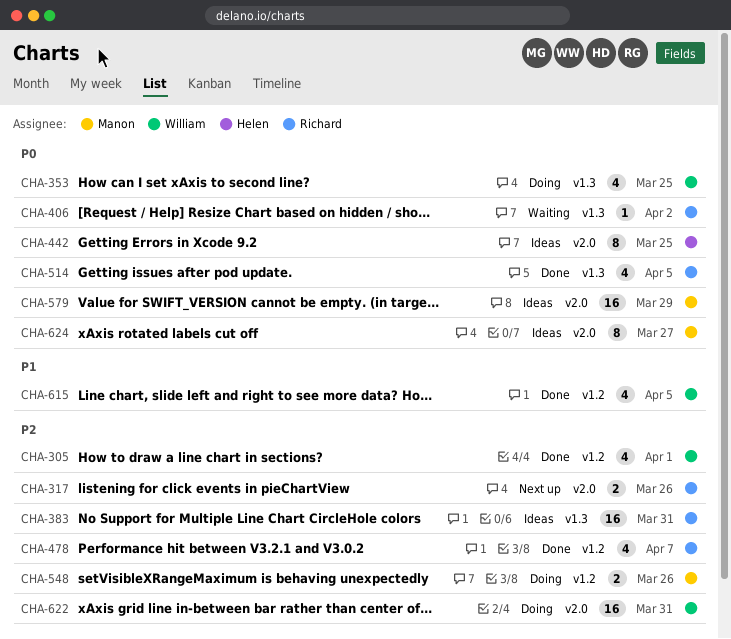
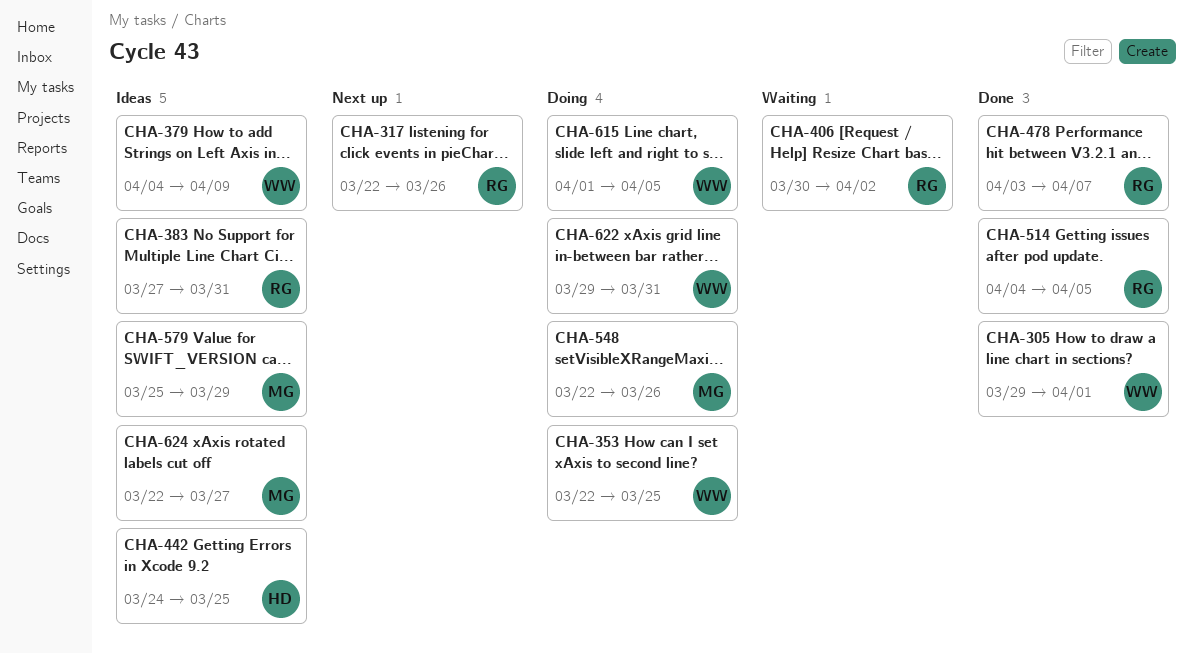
CHA-379: none -> present
CHA-615, status: Done -> Doing

